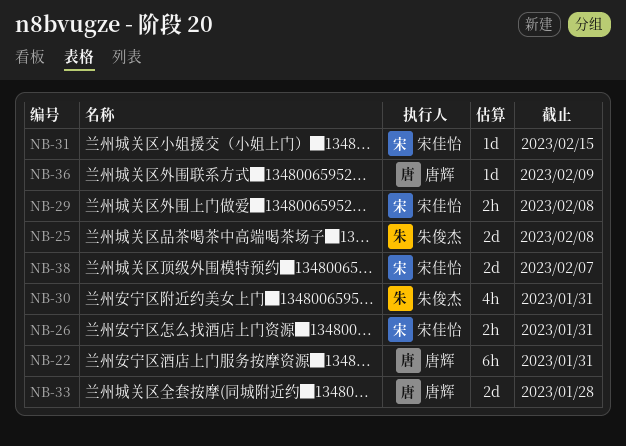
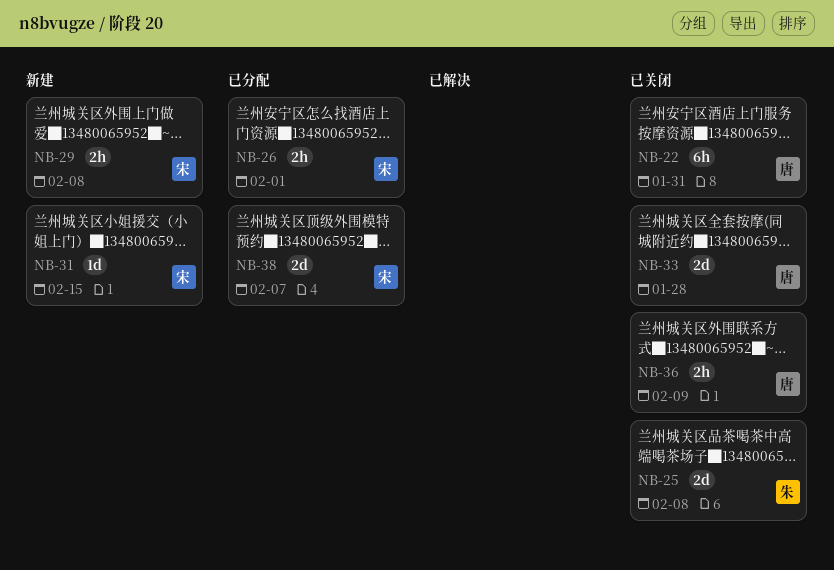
NB-26, due: Jan 31 -> Feb 1
NB-30: present -> none
NB-36, estimate: 1d -> 2h

